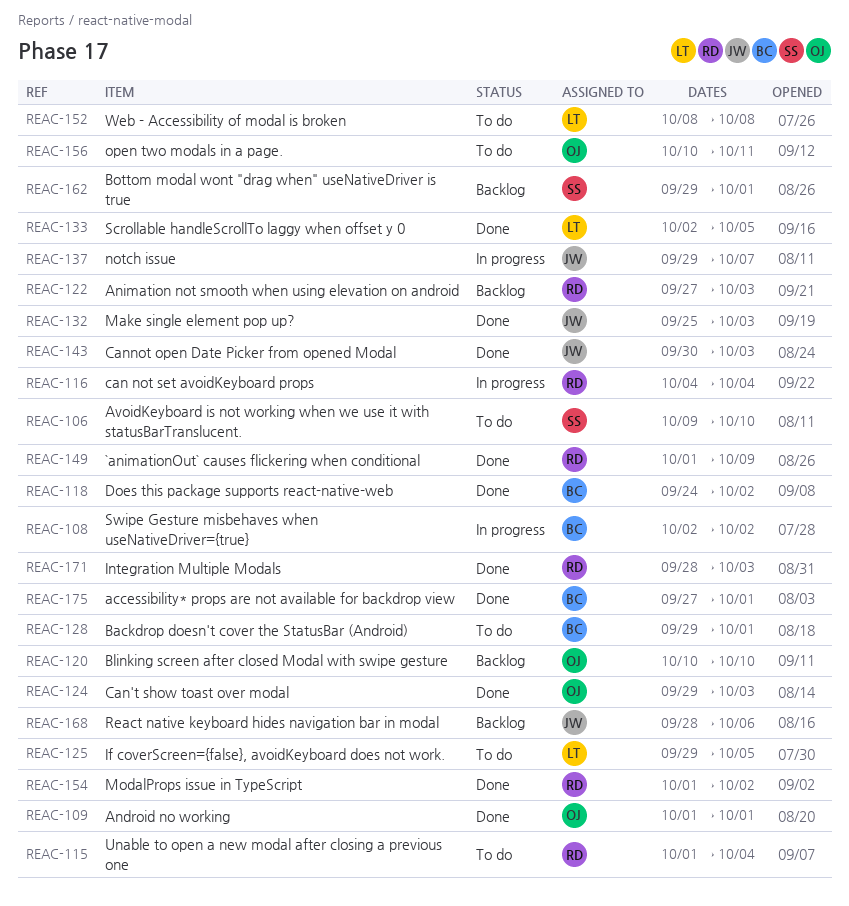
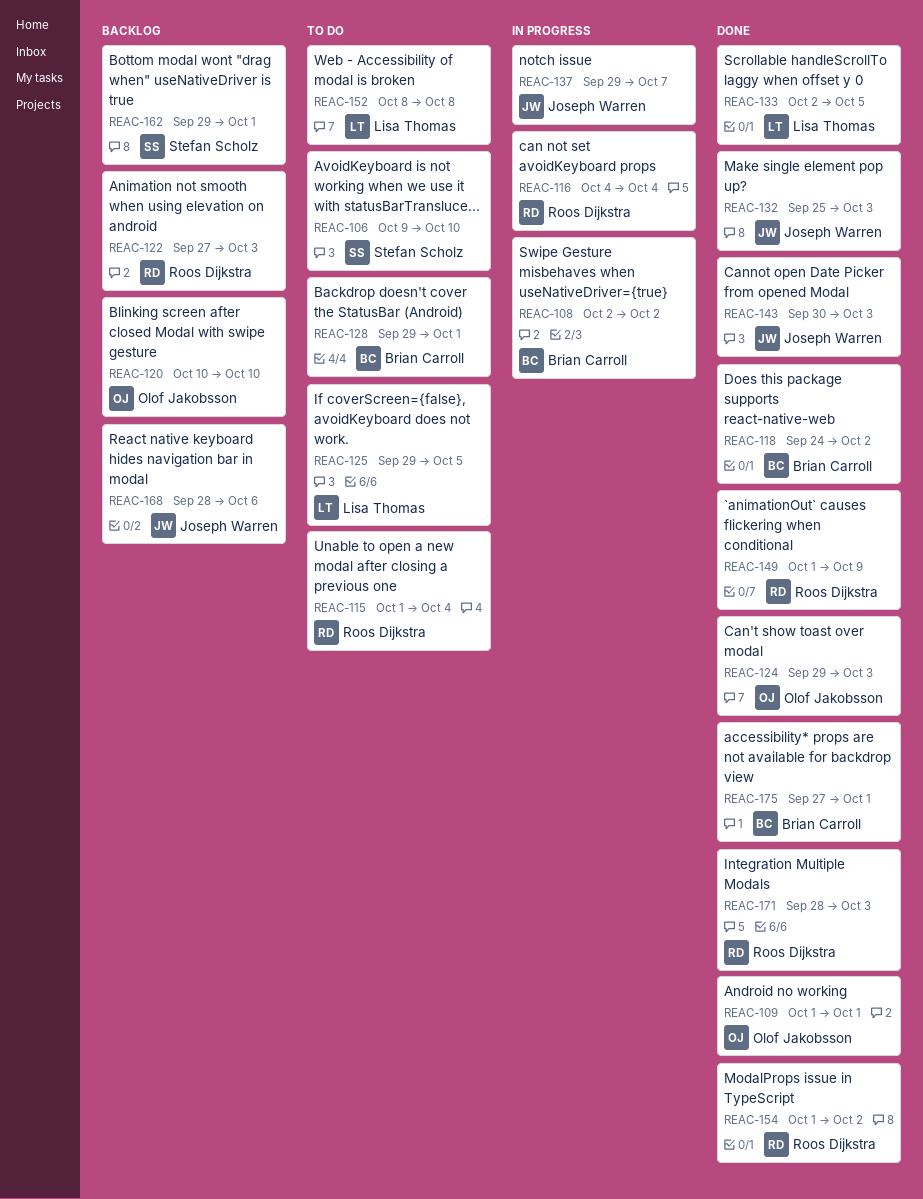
REAC-156: present -> none

